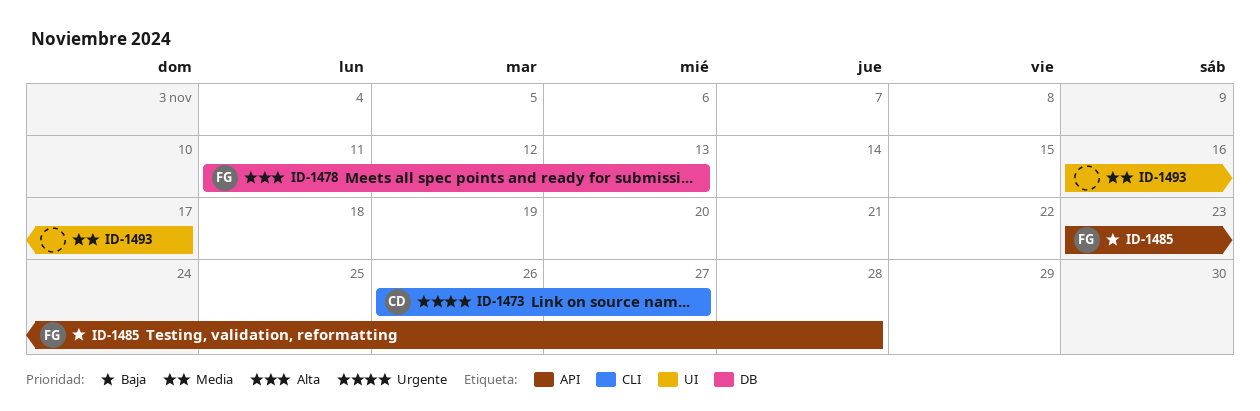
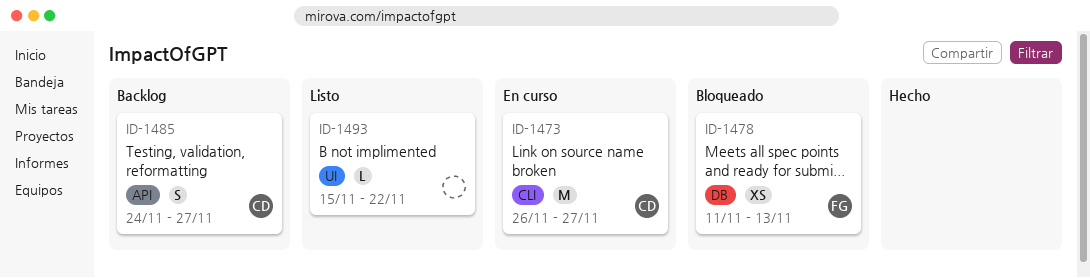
ID-1485, owner: FG -> CD
ID-1485, start: Nov 23 -> Nov 24
ID-1485, due: Nov 28 -> Nov 27
ID-1493, start: Nov 16 -> Nov 15
ID-1493, due: Nov 17 -> Nov 22

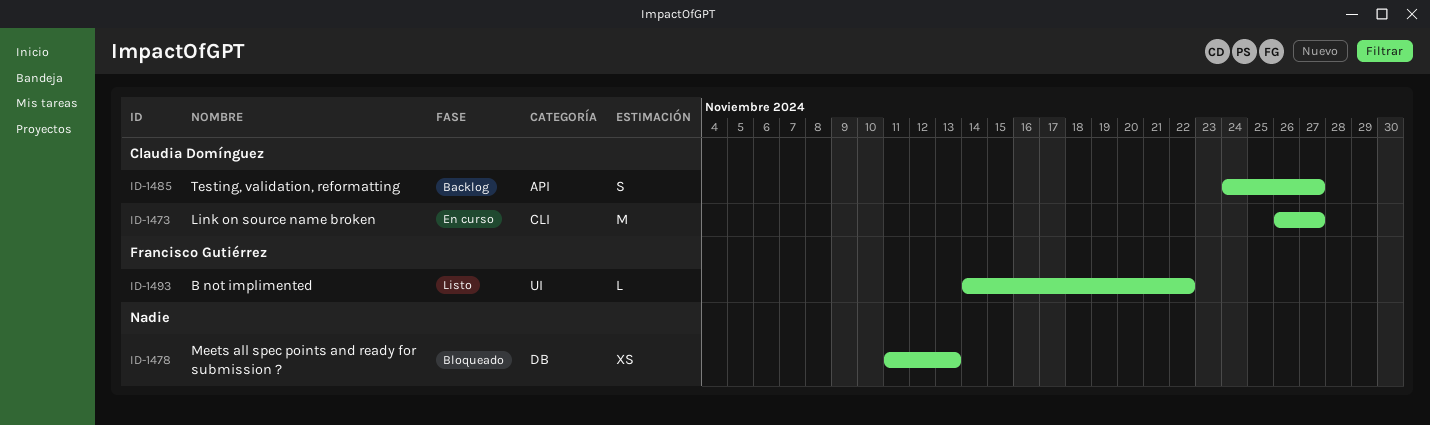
ID-1478, owner: Francisco Gutiérrez -> none
ID-1493, owner: none -> Francisco Gutiérrez
ID-1493, start: Nov 15 -> Nov 14

